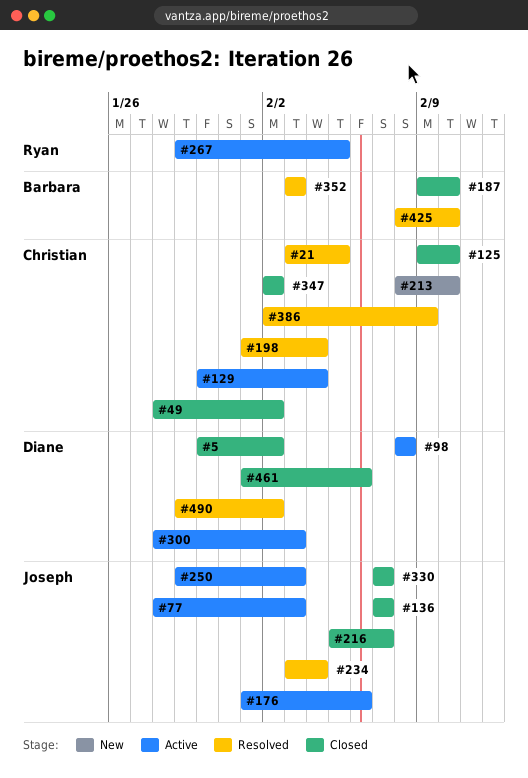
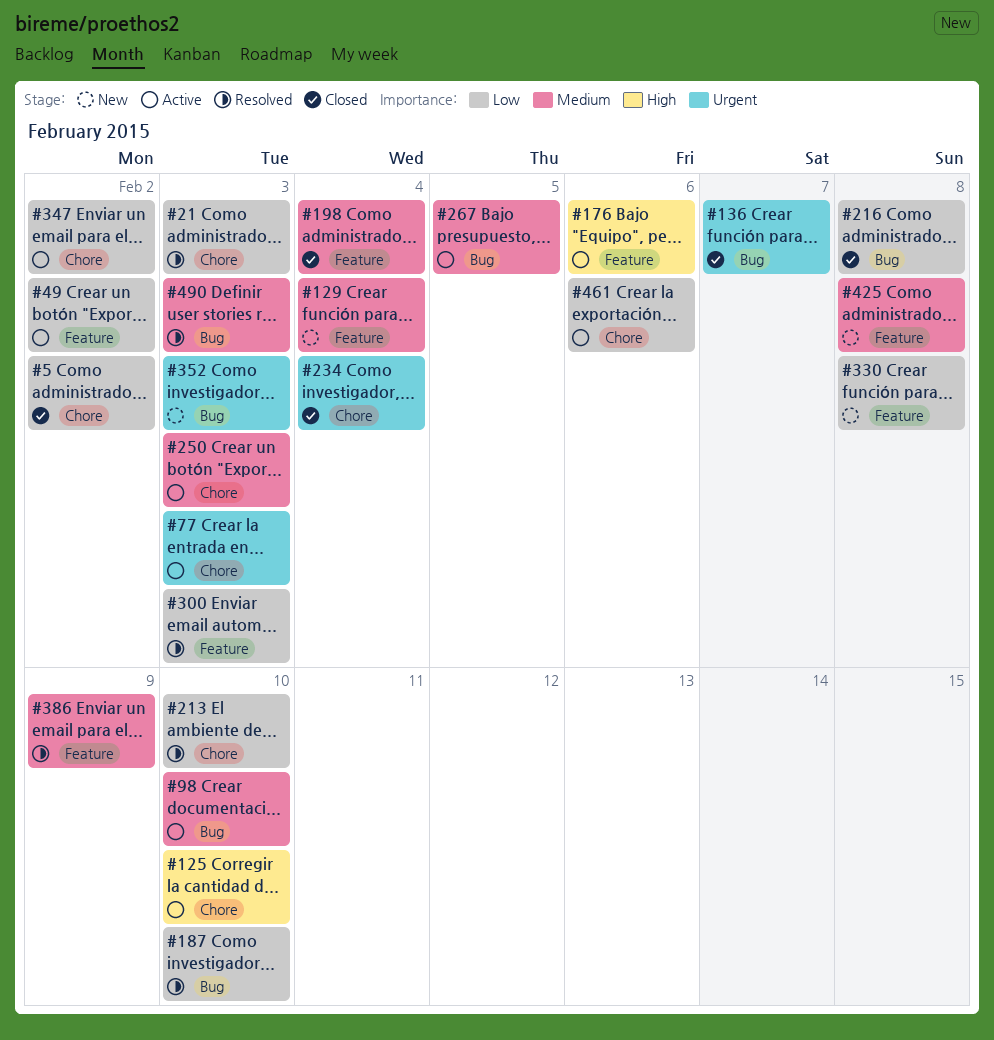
#21, due: Feb 5 -> Feb 3
#49, status: Closed -> Active
#98, due: Feb 8 -> Feb 10
#125, status: Closed -> Active
#129, status: Active -> New
#187, status: Closed -> Resolved
#198, status: Resolved -> Closed
#213, status: New -> Resolved
#216, due: Feb 7 -> Feb 8
#234, status: Resolved -> Closed
#300, status: Active -> Resolved
#330, status: Closed -> New
#330, due: Feb 7 -> Feb 8
#347, status: Closed -> Active
#352, status: Resolved -> New
#425, status: Resolved -> New
#425, due: Feb 10 -> Feb 8
#461, status: Closed -> Active
#490, due: Feb 2 -> Feb 3

